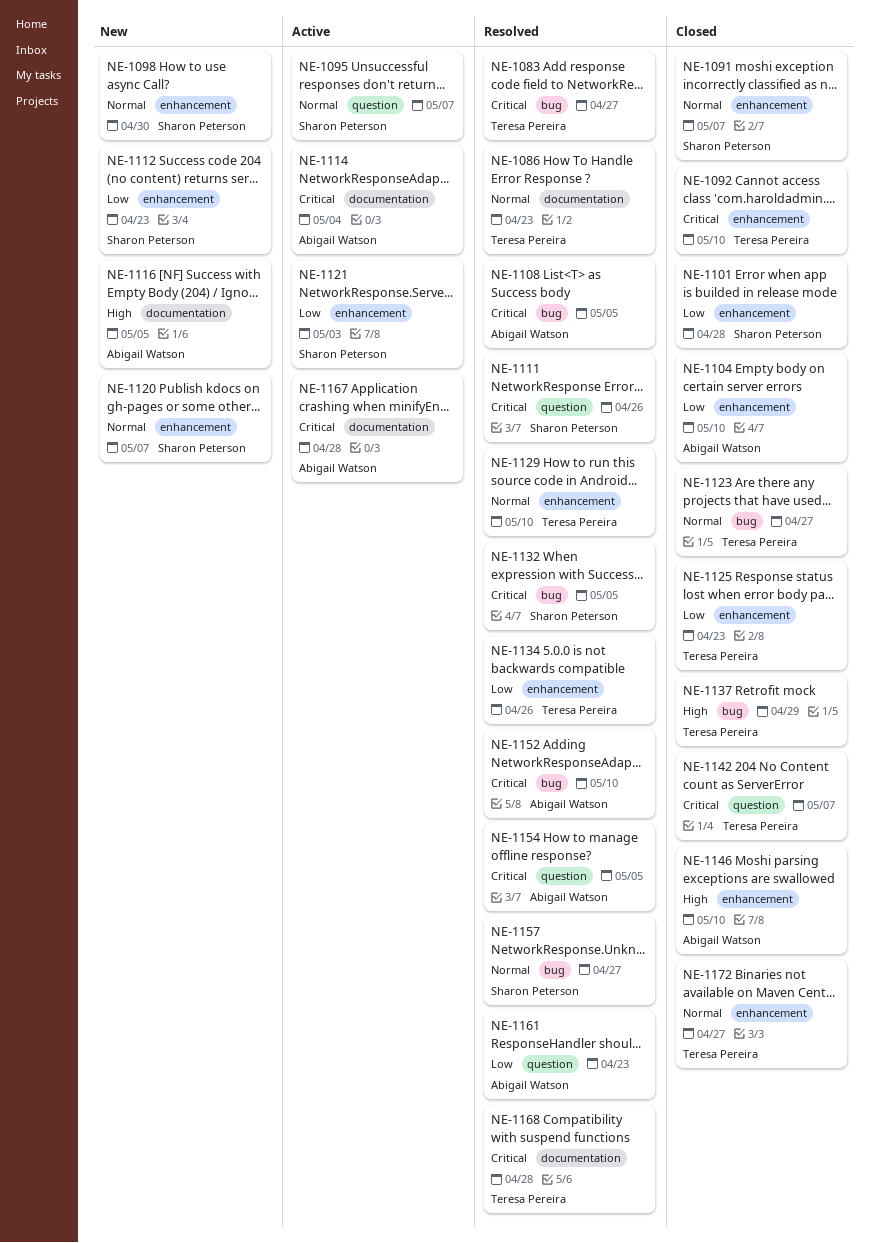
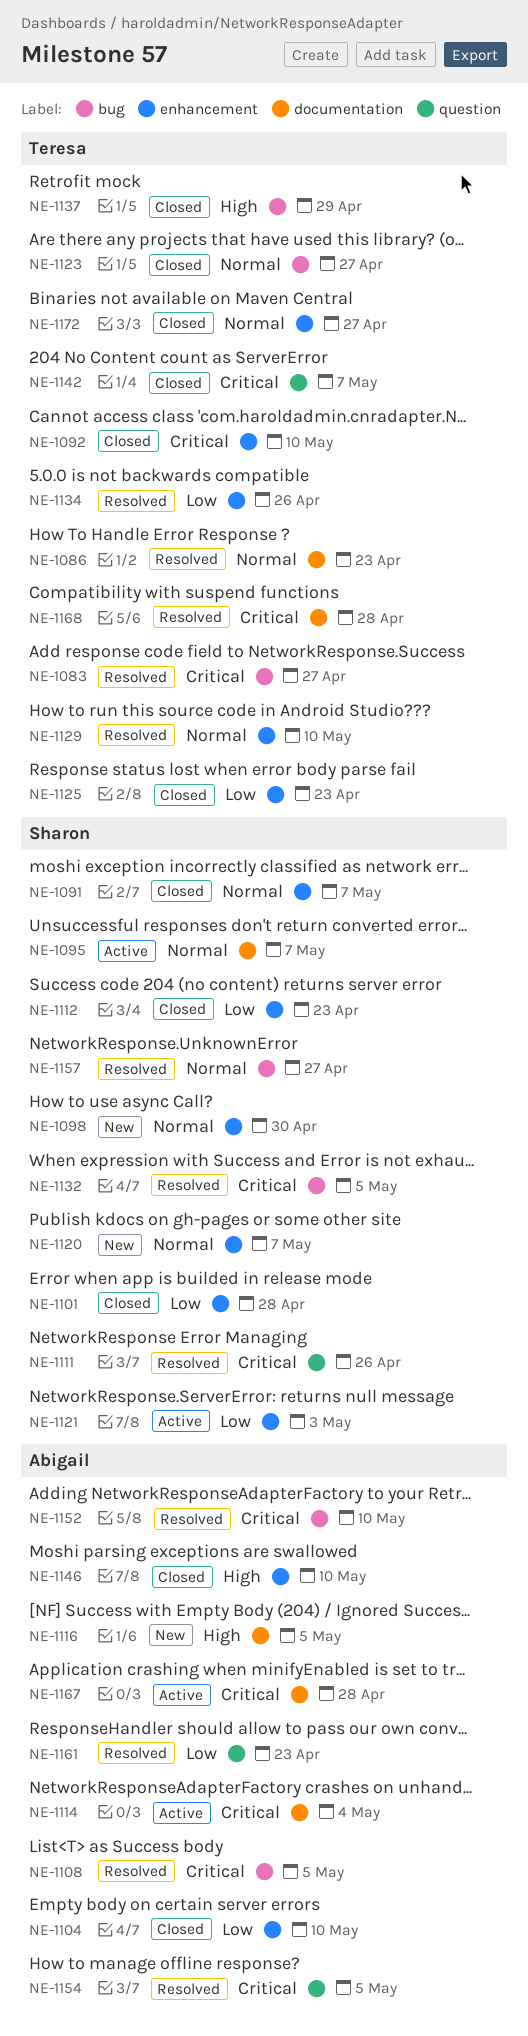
NE-1095, label: question -> documentation
NE-1112, status: New -> Closed

